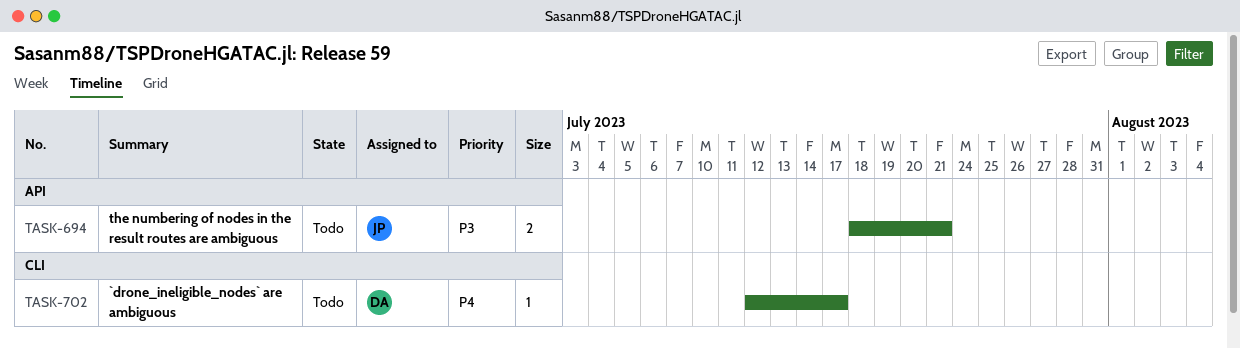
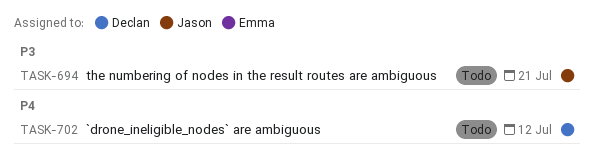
TASK-702, due: Jul 17 -> Jul 12

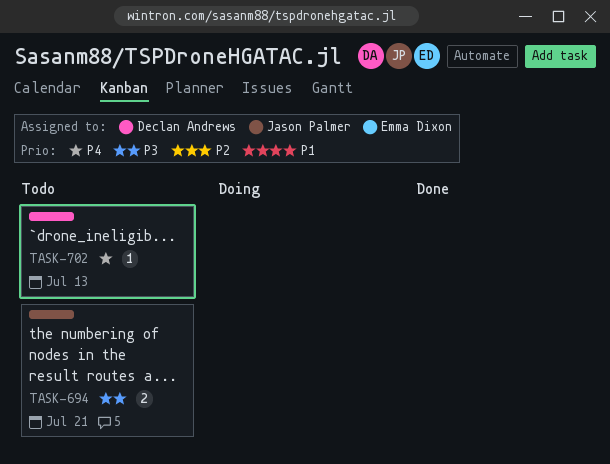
TASK-702, due: Jul 12 -> Jul 13

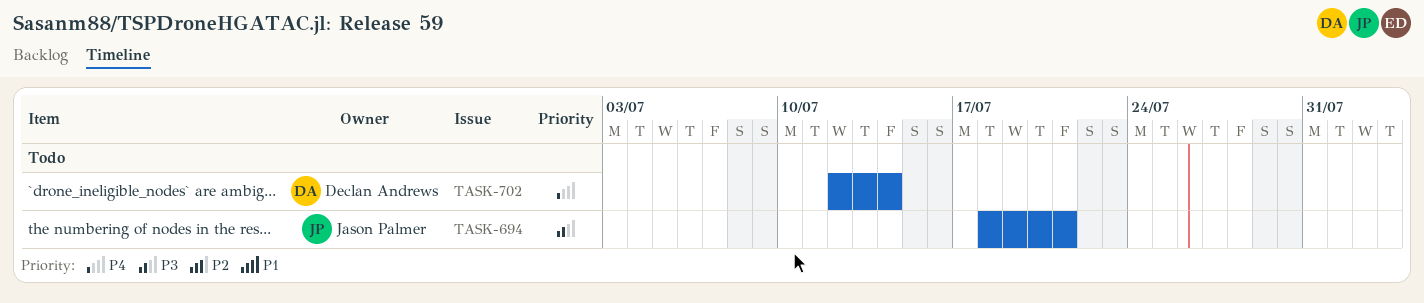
TASK-702, due: Jul 13 -> Jul 14

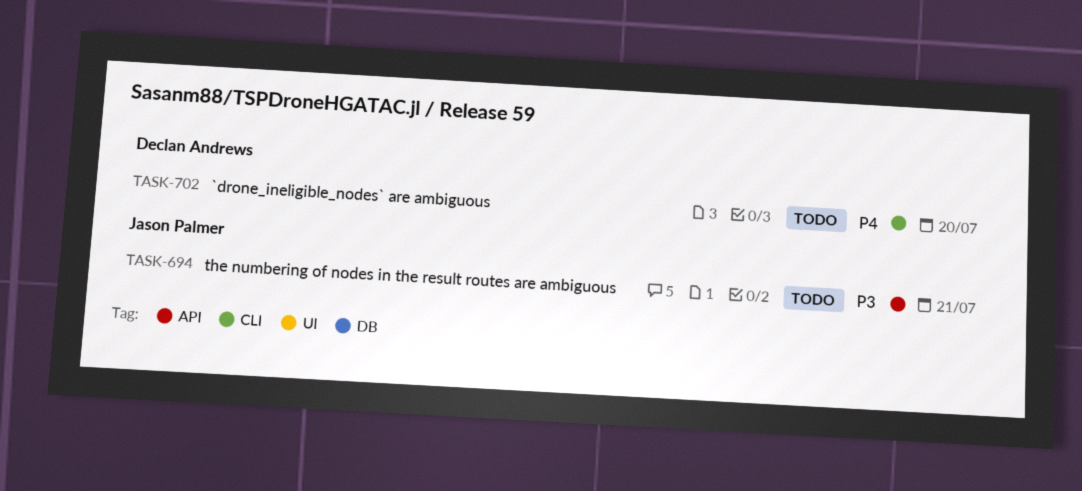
TASK-702, due: Jul 14 -> Jul 20

